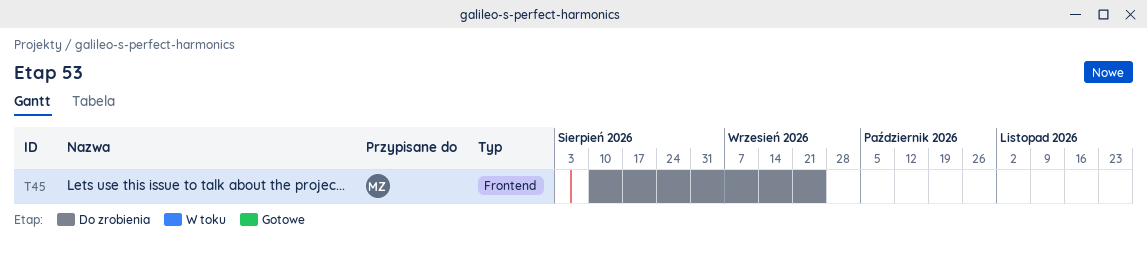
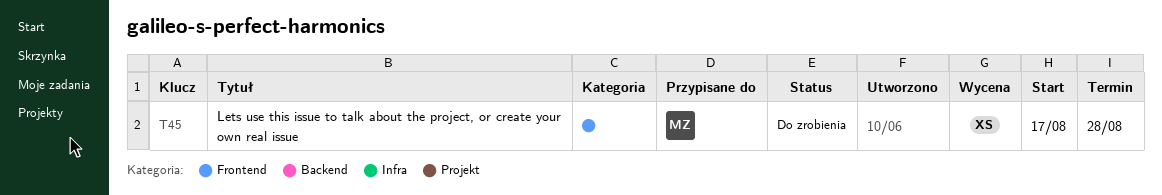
T45, start: Aug 10 -> Aug 17
T45, due: Sep 25 -> Aug 28

